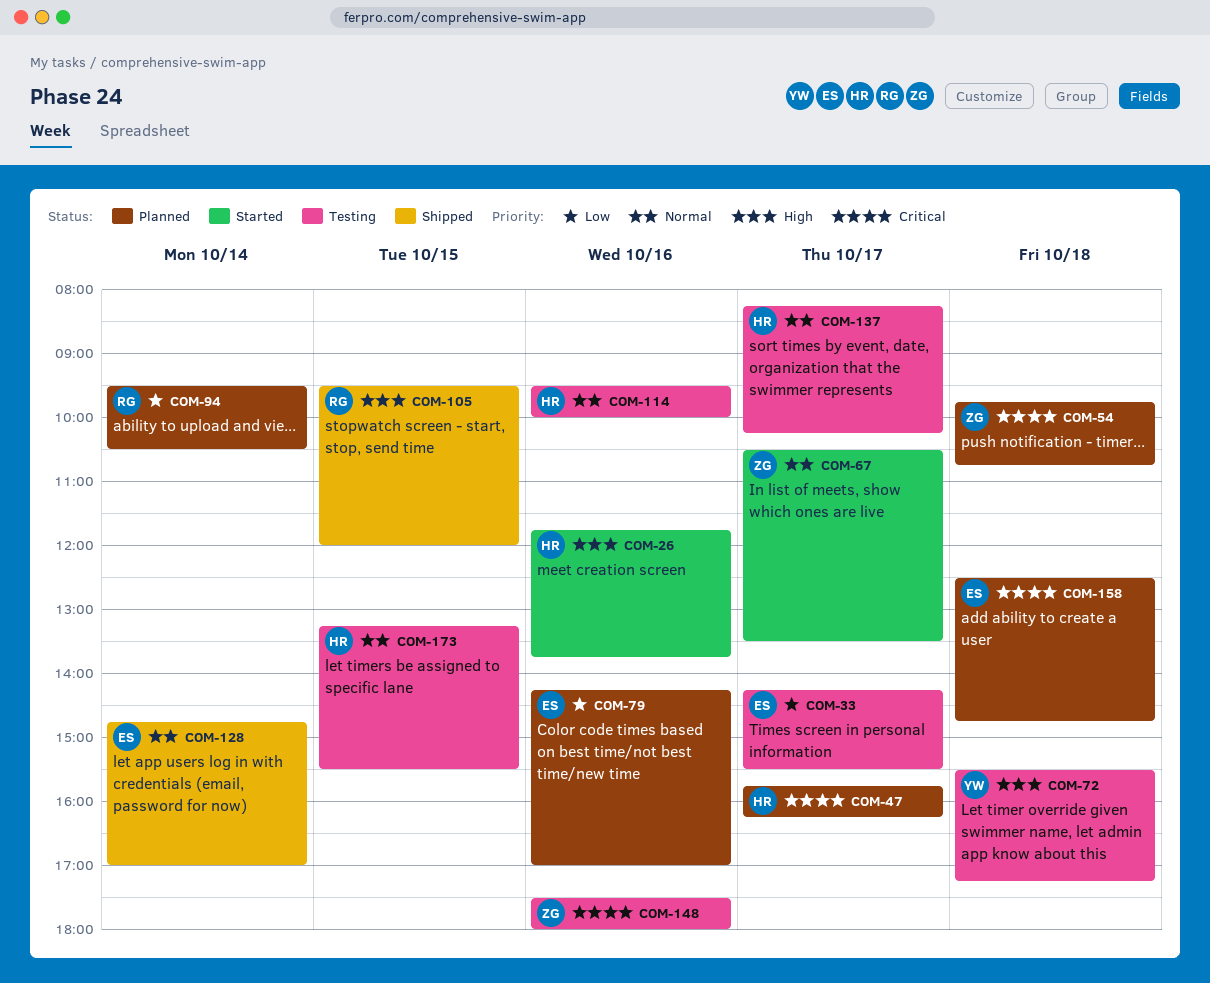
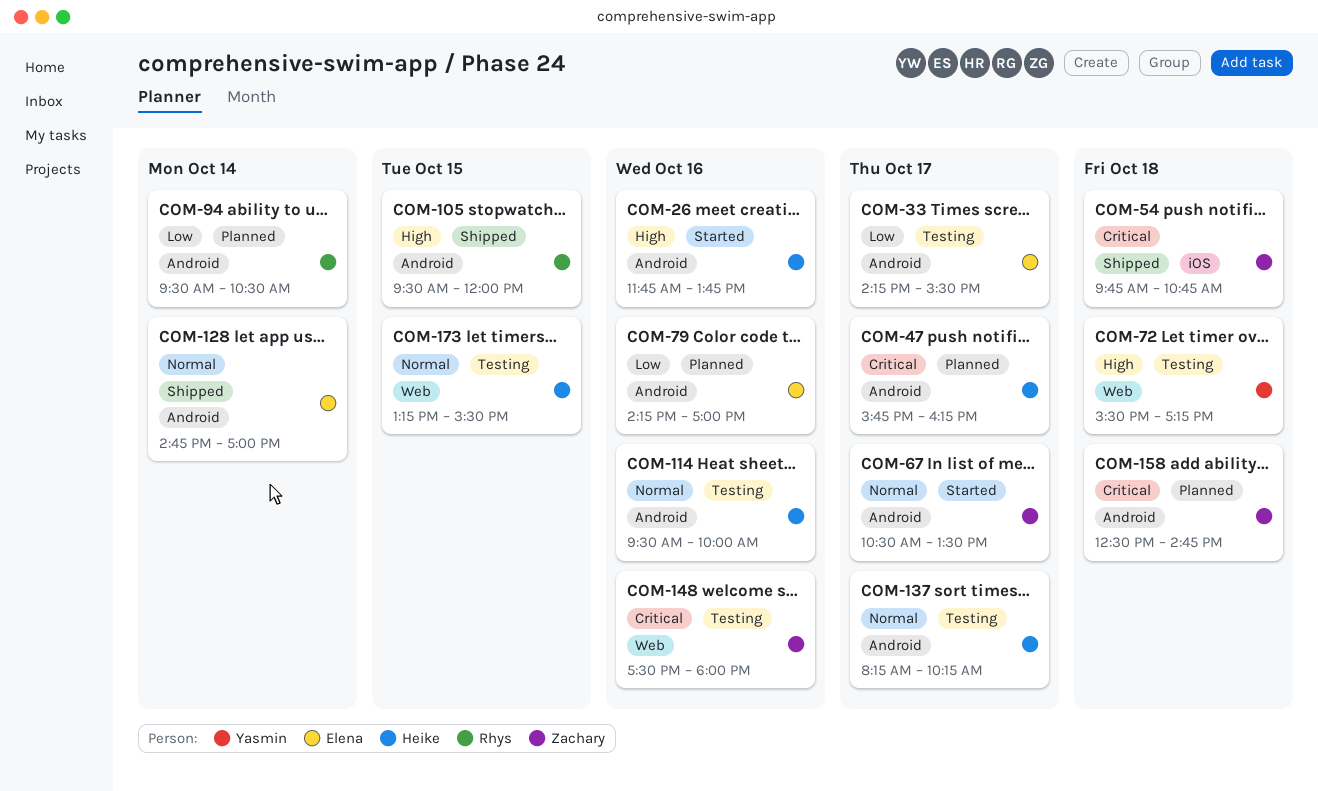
COM-54, status: Planned -> Shipped
COM-158, owner: Elena -> Zachary

